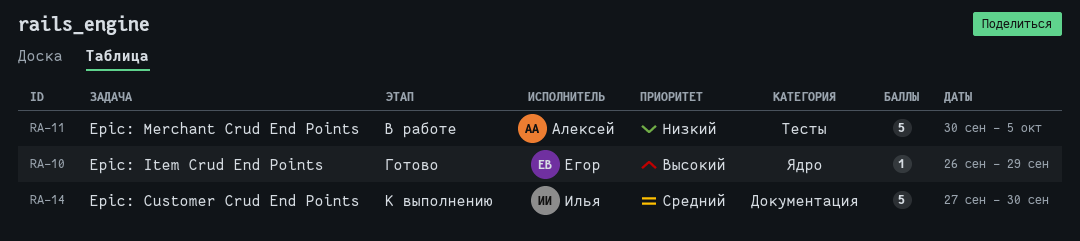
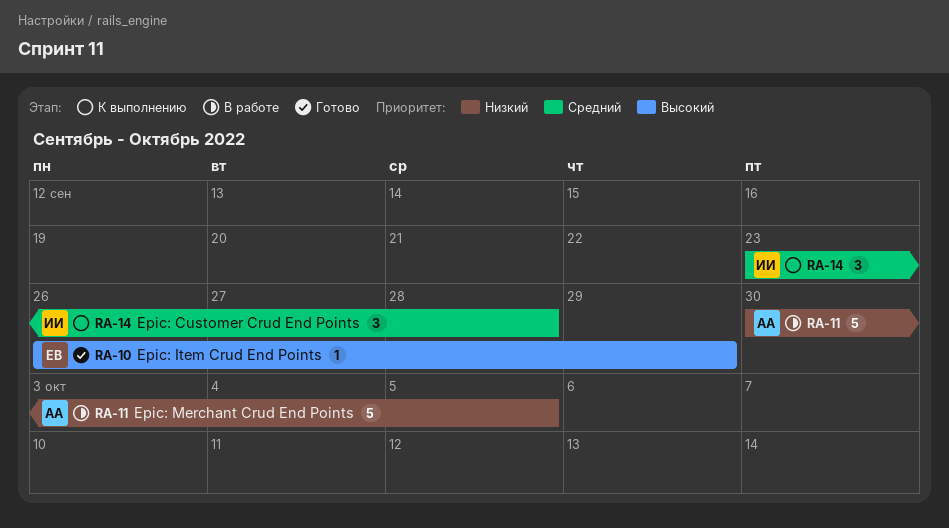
RA-14, estimate: 5 -> 3
RA-14, start: Sep 27 -> Sep 23
RA-14, due: Sep 30 -> Sep 28

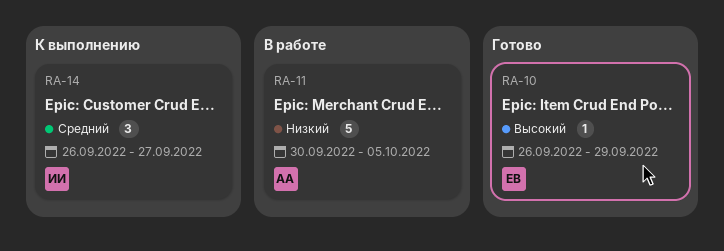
RA-14, start: Sep 23 -> Sep 26
RA-14, due: Sep 28 -> Sep 27

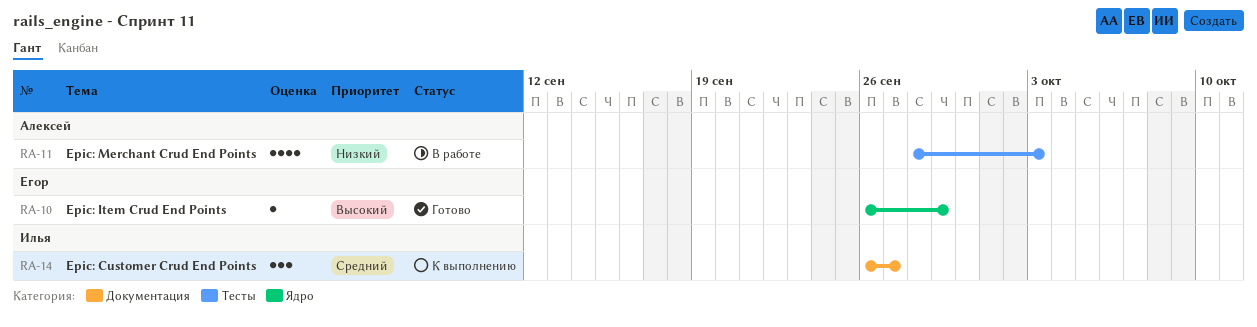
RA-11, estimate: 5 -> 4
RA-11, start: Sep 30 -> Sep 28
RA-11, due: Oct 5 -> Oct 3

